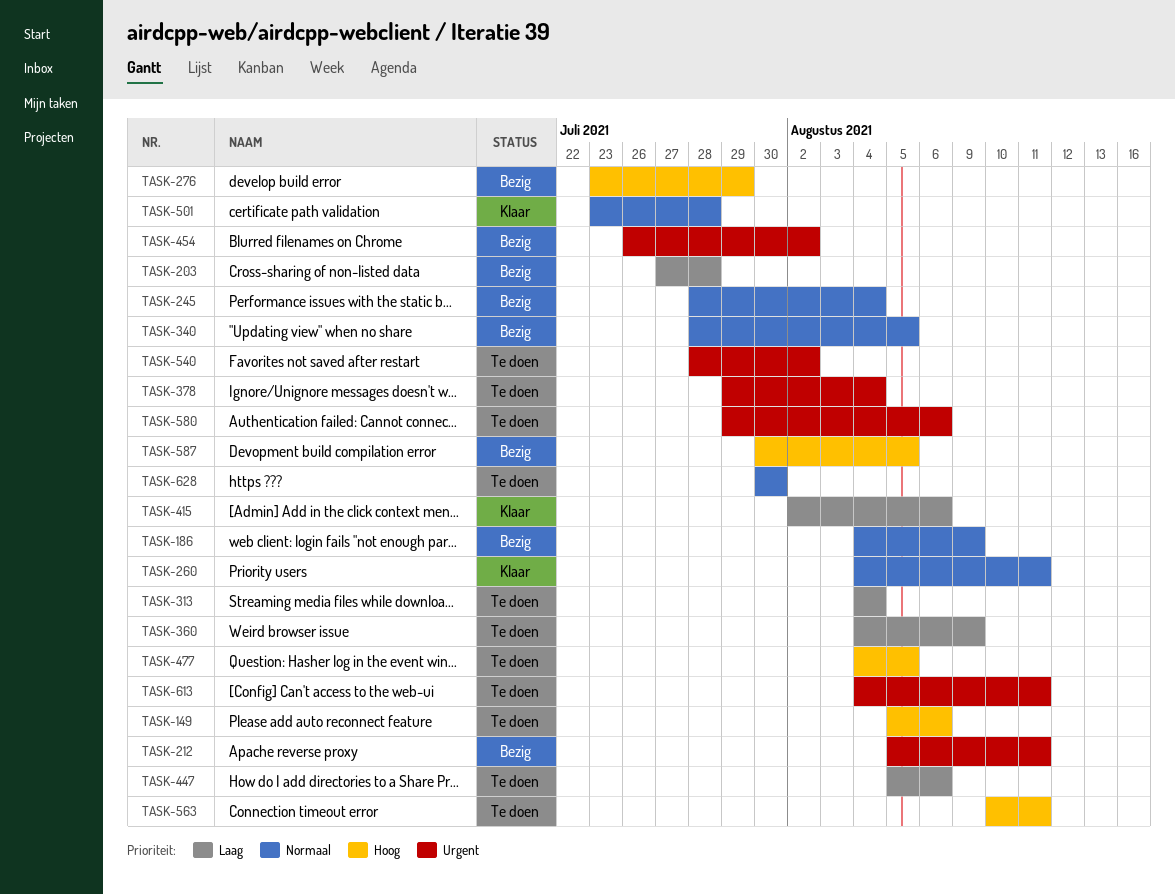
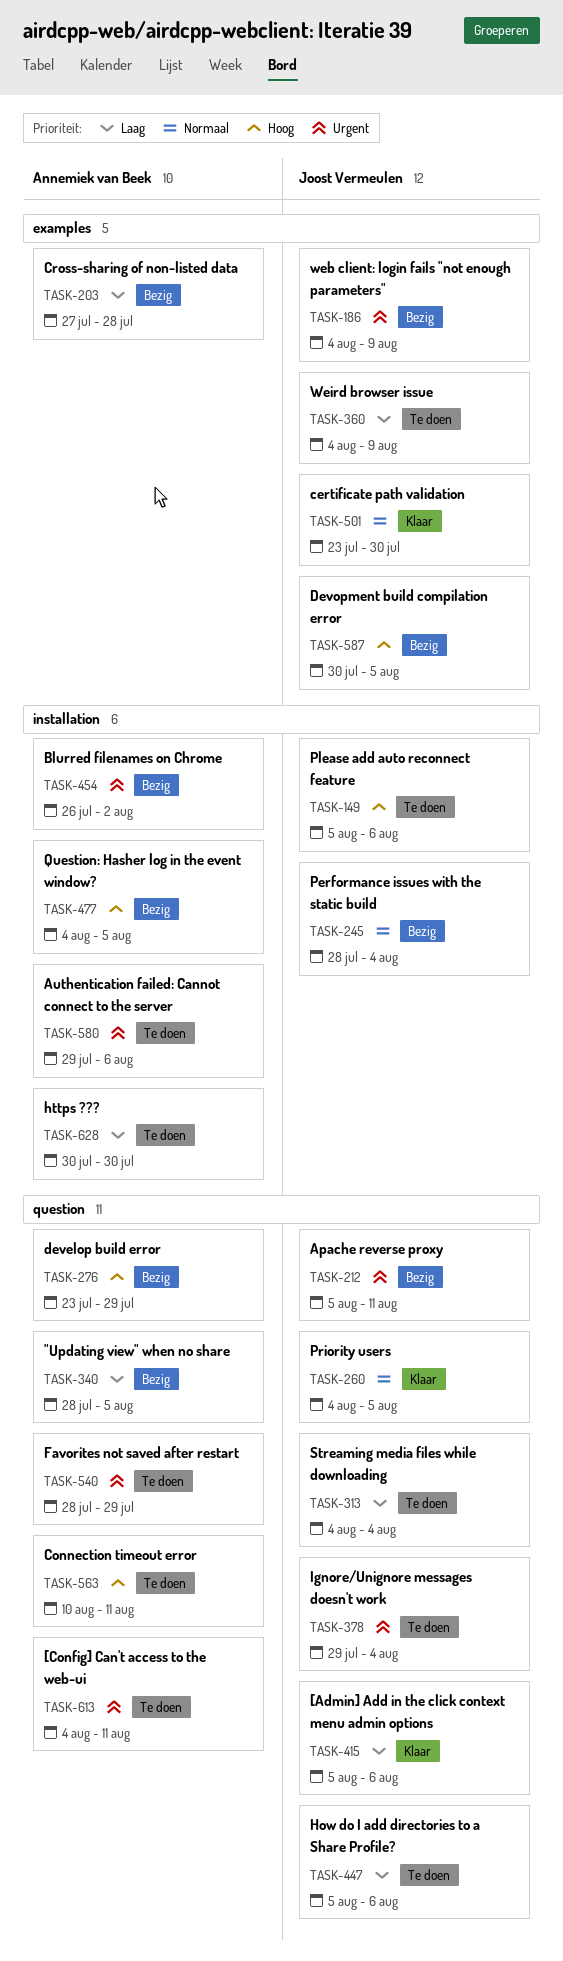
TASK-186, priority: Normaal -> Urgent
TASK-260, due: Aug 11 -> Aug 5
TASK-340, priority: Normaal -> Laag
TASK-415, start: Aug 2 -> Aug 5
TASK-477, status: Te doen -> Bezig
TASK-501, due: Jul 28 -> Jul 30
TASK-540, due: Aug 2 -> Jul 29
TASK-628, priority: Normaal -> Laag

